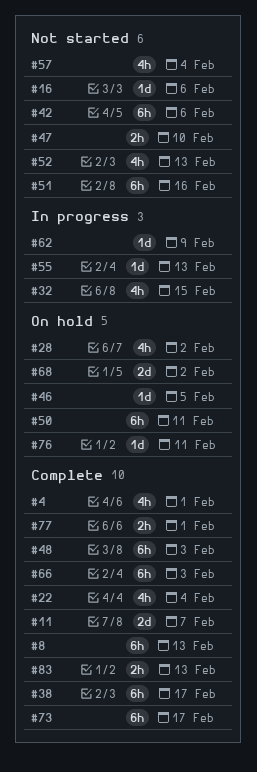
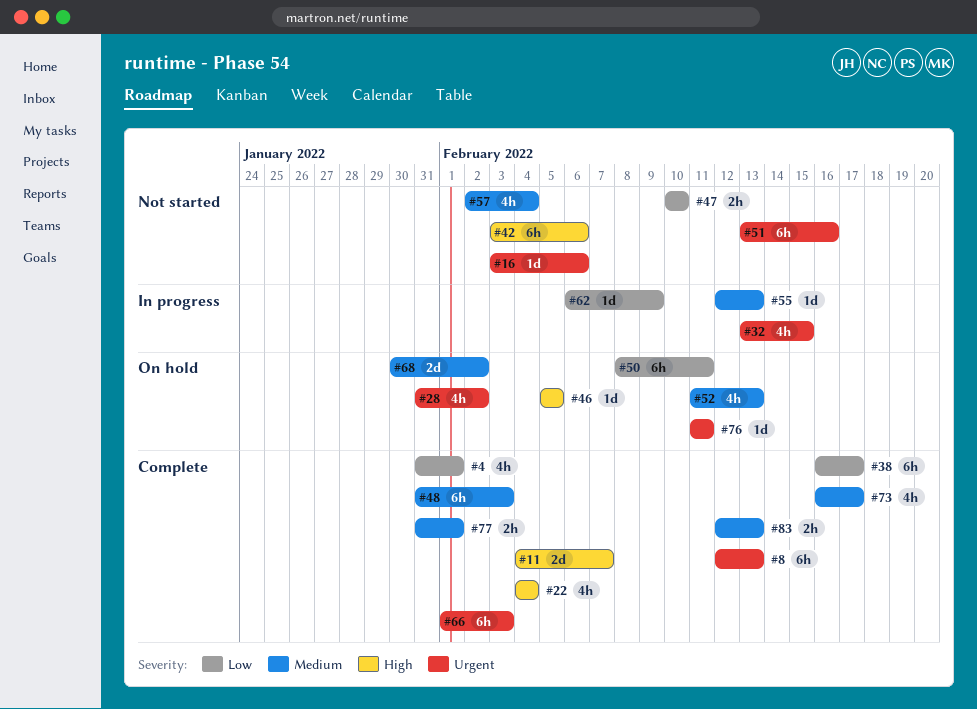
#52, status: Not started -> On hold
#73, estimate: 6h -> 4h

